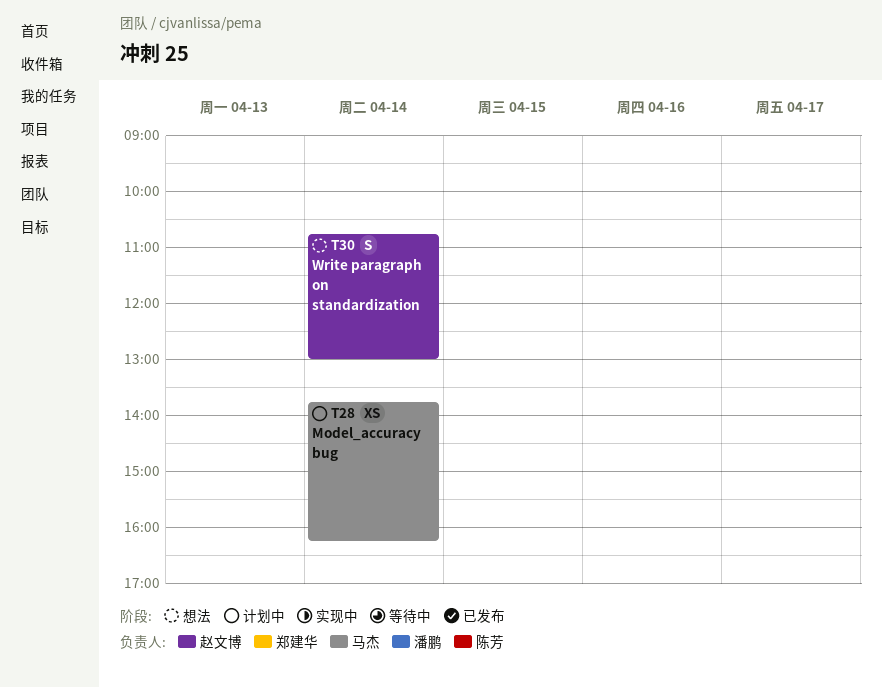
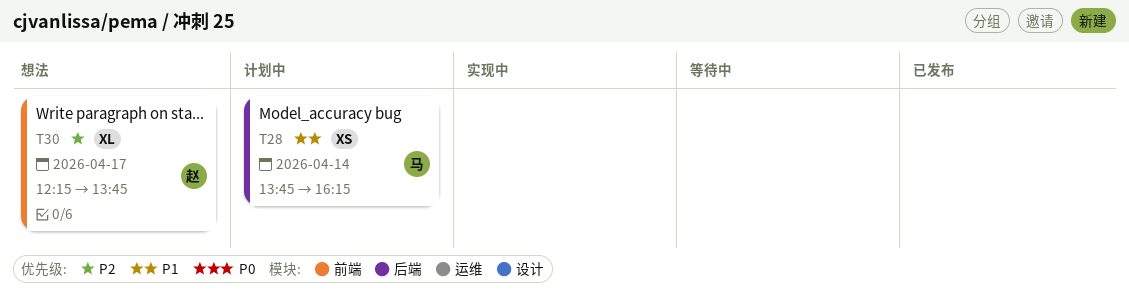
T30, estimate: S -> XL
T30, day: Apr 14 -> Apr 17
T30, begins: 10:45 -> 12:15
T30, ends: 13:00 -> 13:45

